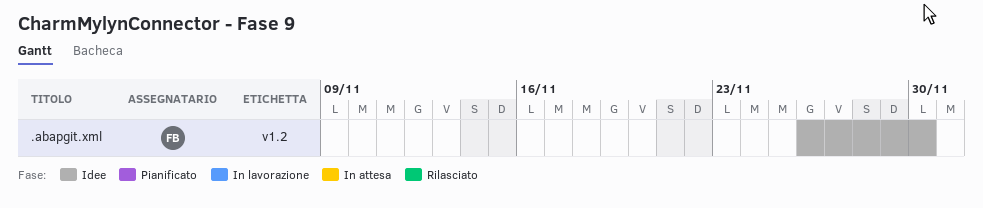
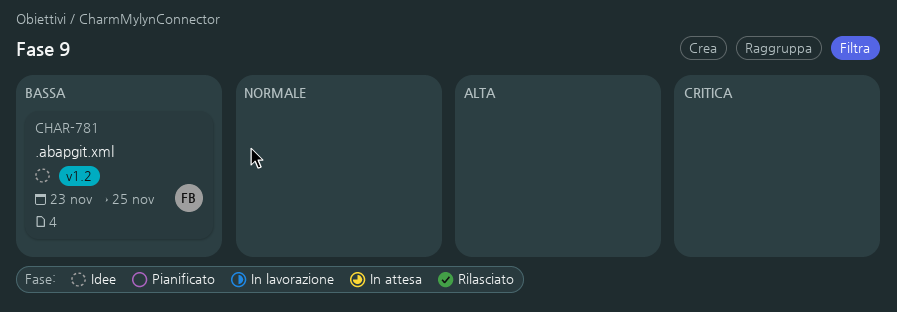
.abapgit.xml, start: Nov 26 -> Nov 23
.abapgit.xml, due: Nov 30 -> Nov 25

